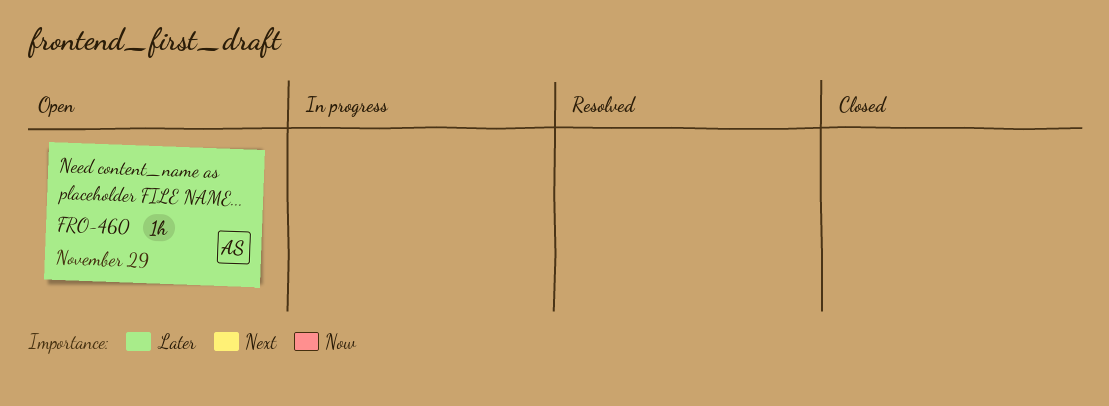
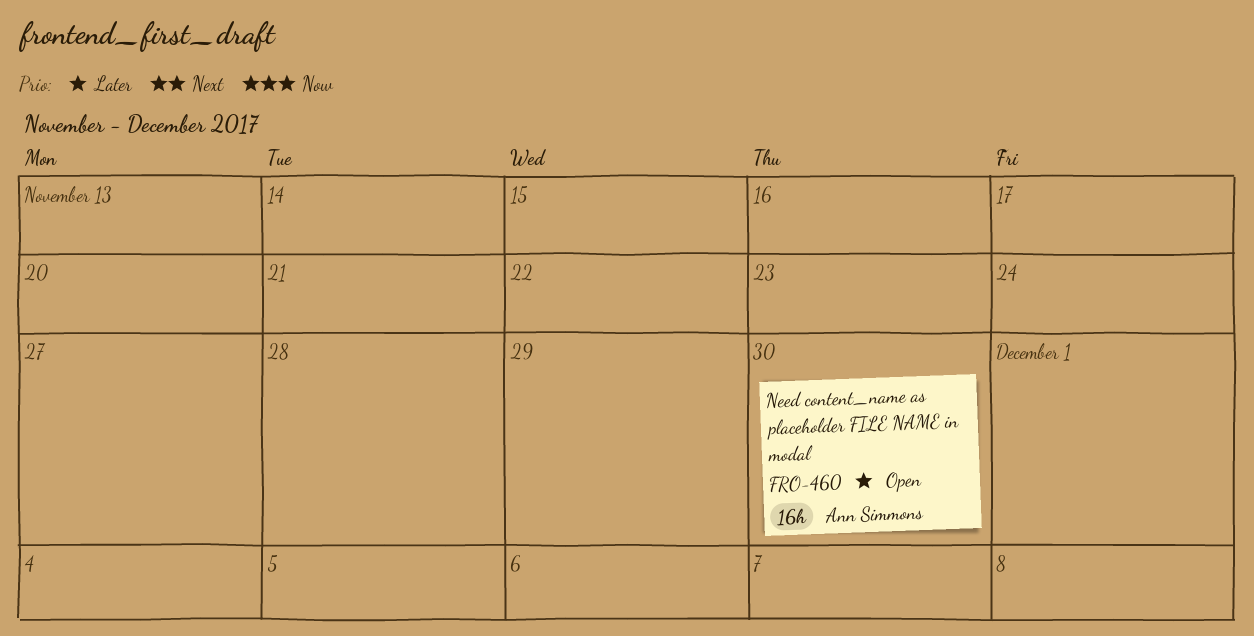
FRO-460, estimate: 1h -> 16h
FRO-460, due: Nov 29 -> Nov 30

